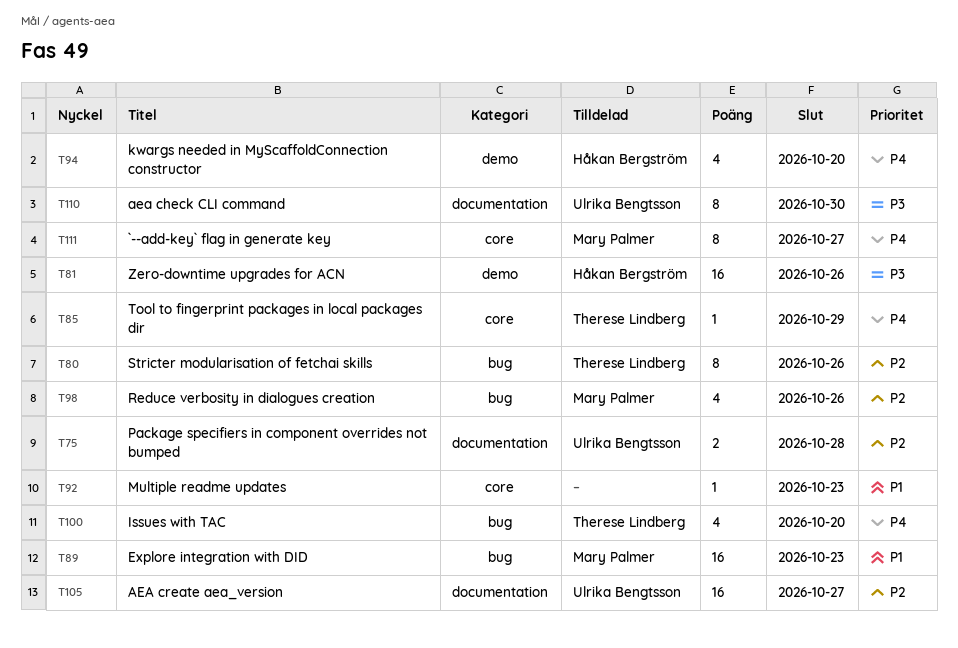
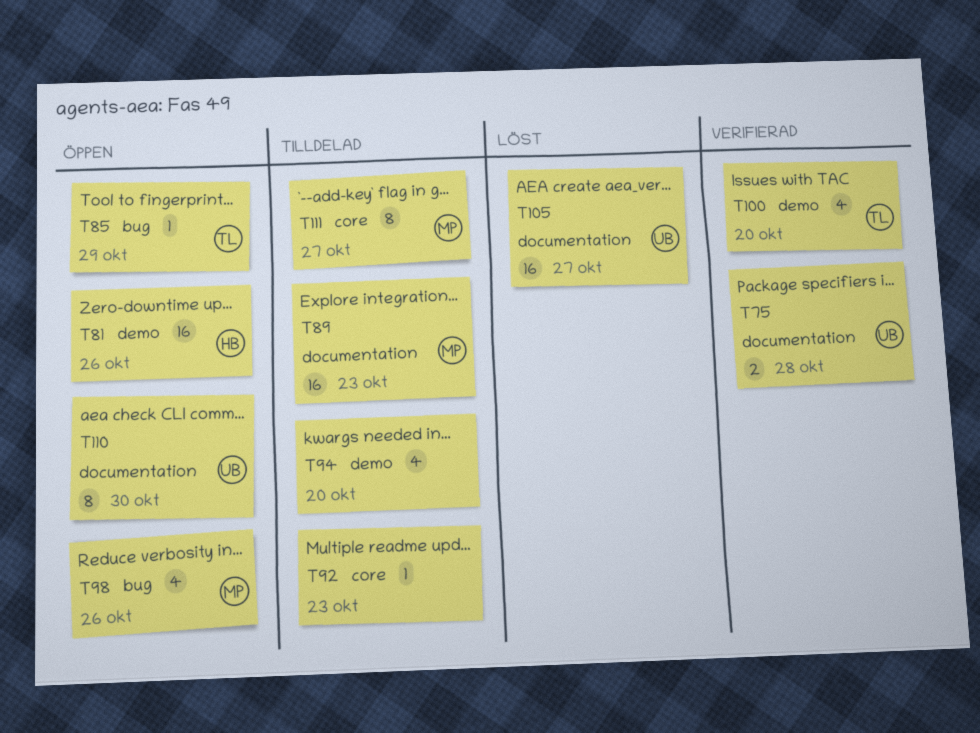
T80: present -> none
T85, label: core -> bug
T89, label: bug -> documentation
T94, owner: Håkan Bergström -> none
T100, label: bug -> demo

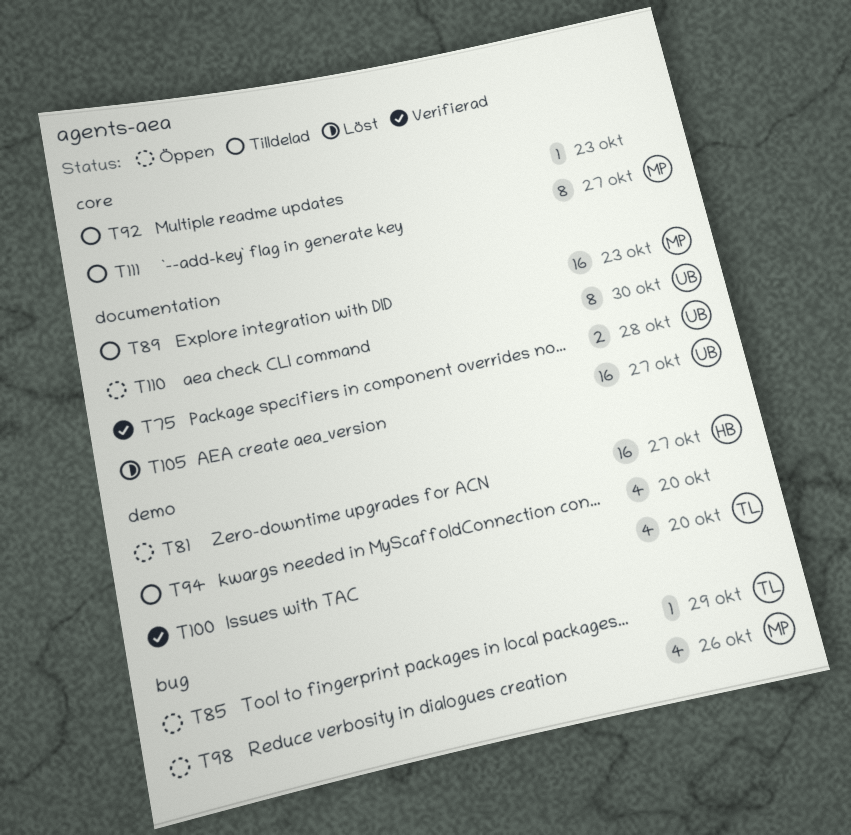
T81, due: Oct 26 -> Oct 27

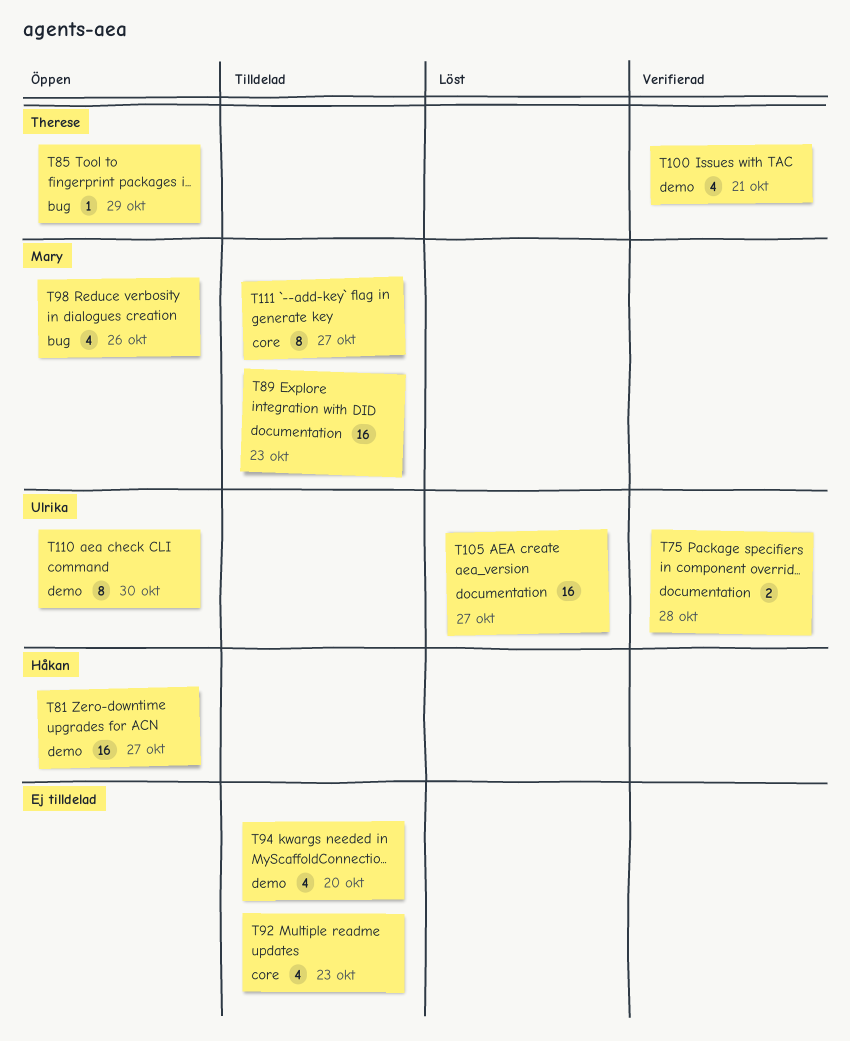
T92, estimate: 1 -> 4
T100, due: Oct 20 -> Oct 21
T110, label: documentation -> demo

